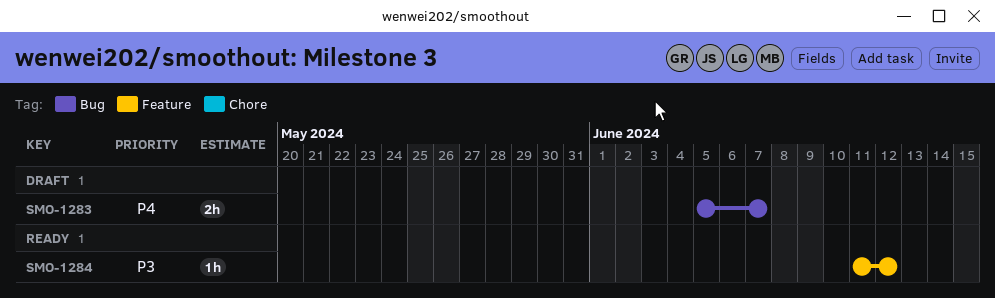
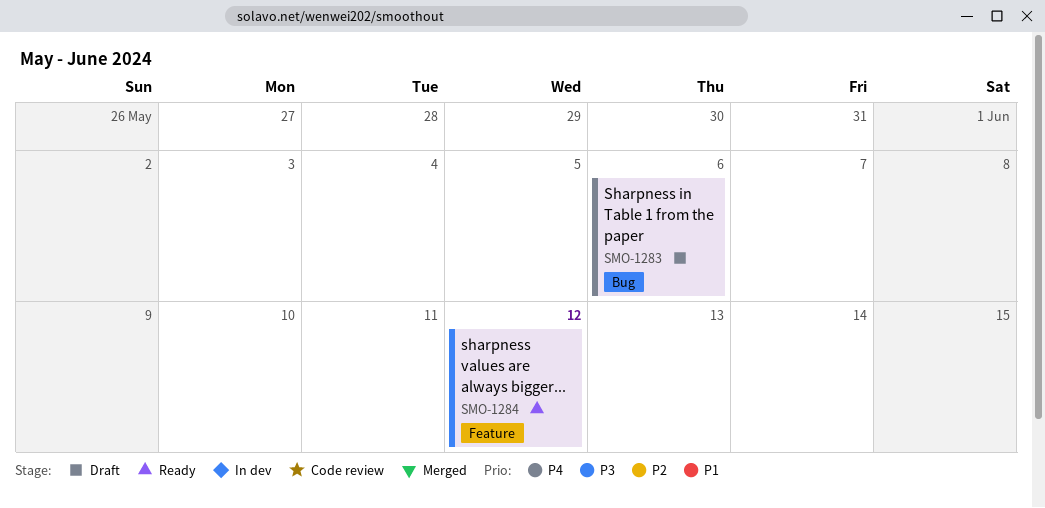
SMO-1283, due: Jun 7 -> Jun 6

